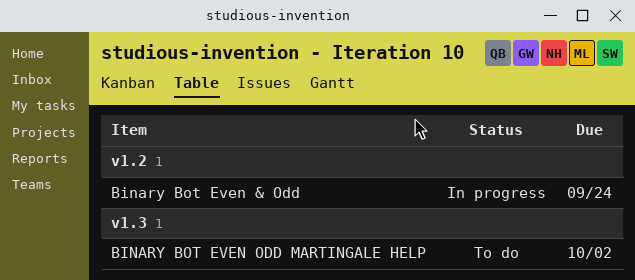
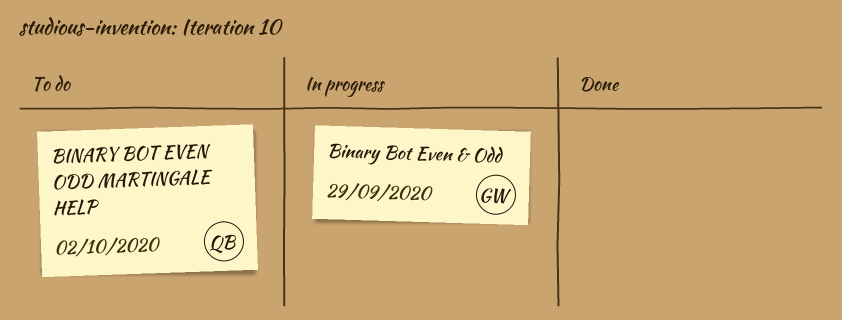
Binary Bot Even & Odd, due: Sep 24 -> Sep 29

